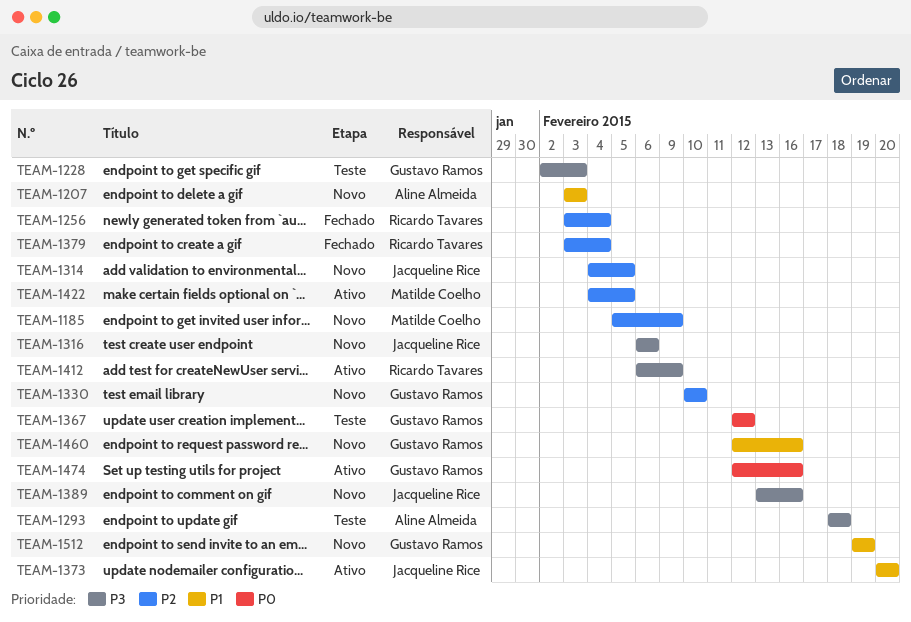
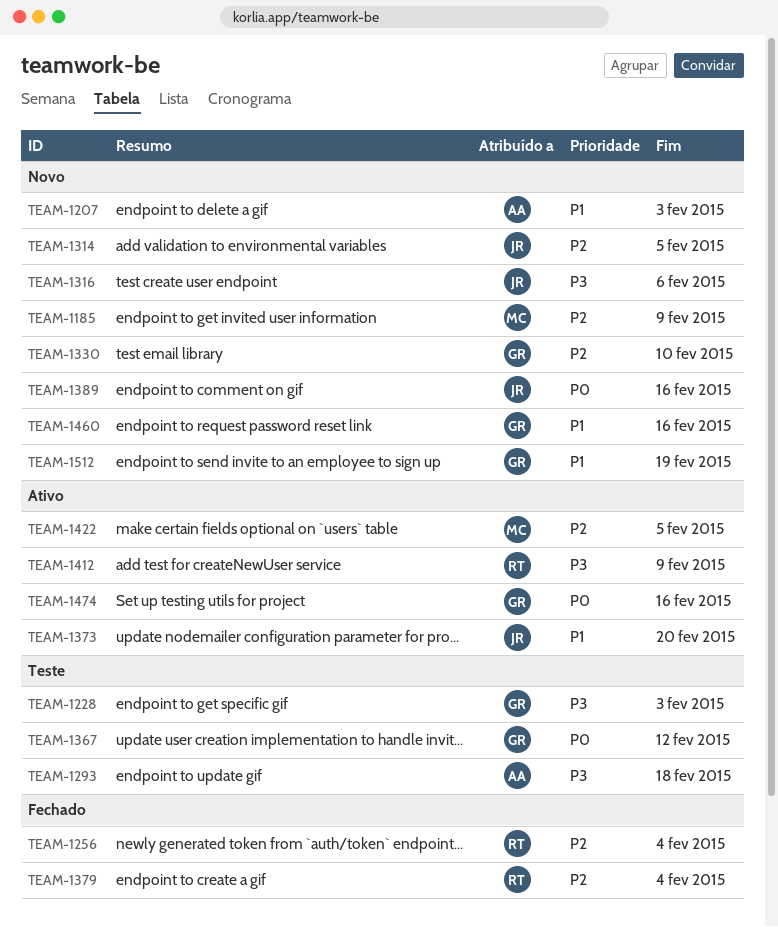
TEAM-1389, priority: P3 -> P0

